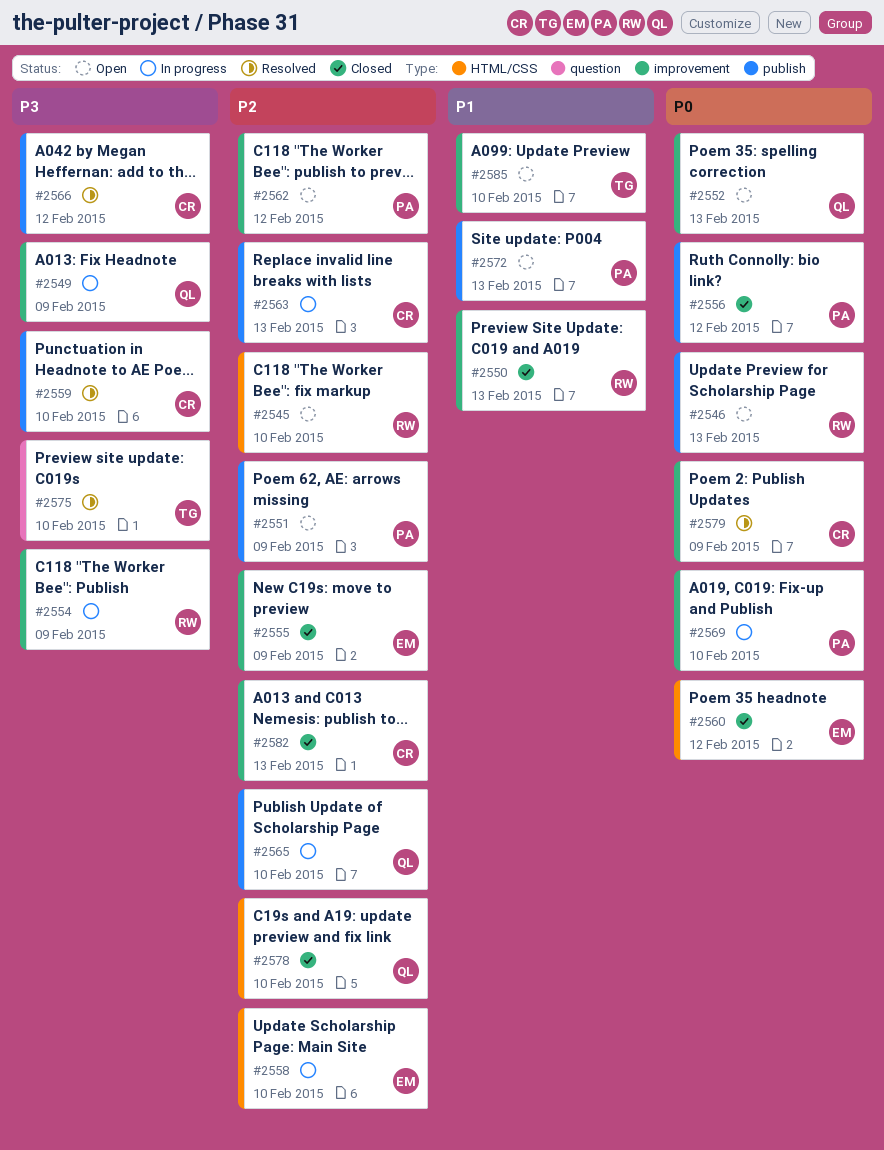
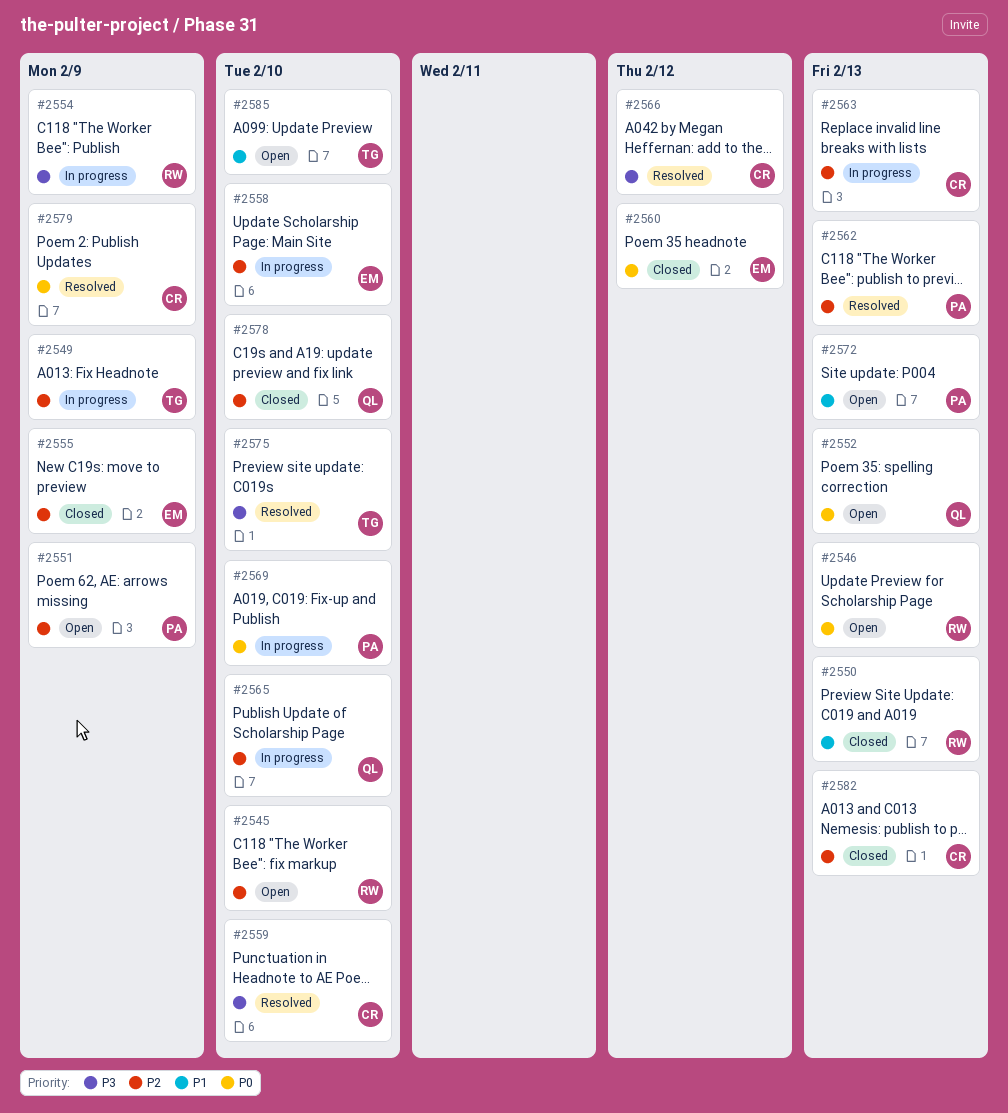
#2549, owner: QL -> TG
#2549, priority: P3 -> P2
#2556: present -> none
#2562, status: Open -> Resolved
#2562, due: Feb 12 -> Feb 13

